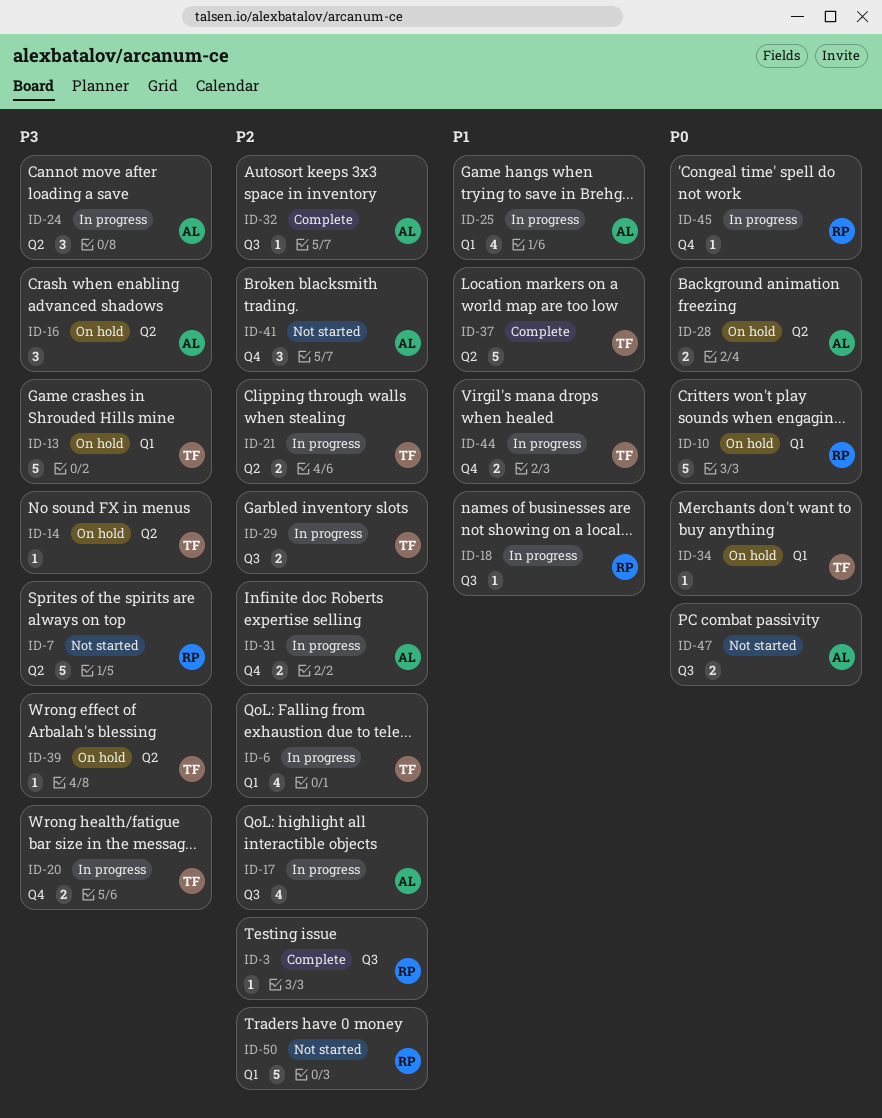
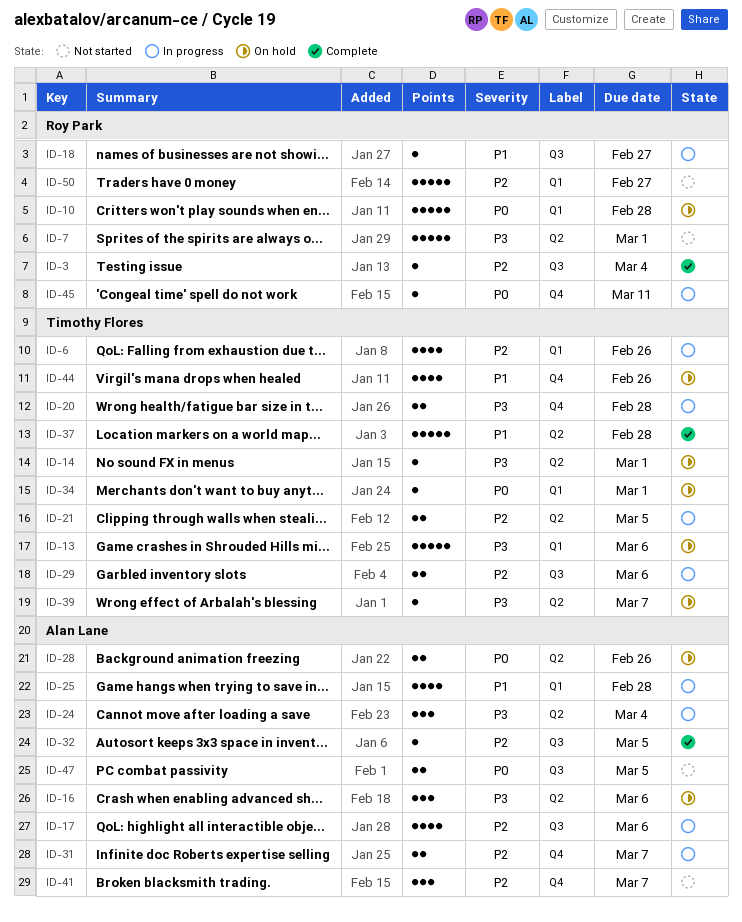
ID-44, status: In progress -> On hold
ID-44, estimate: 2 -> 4

